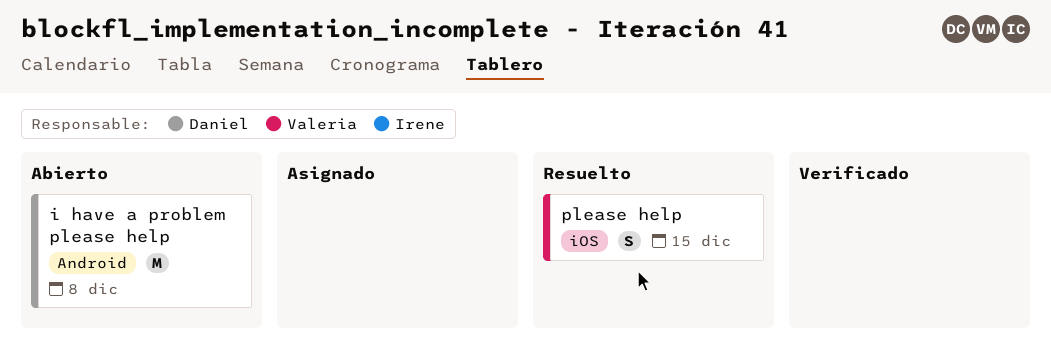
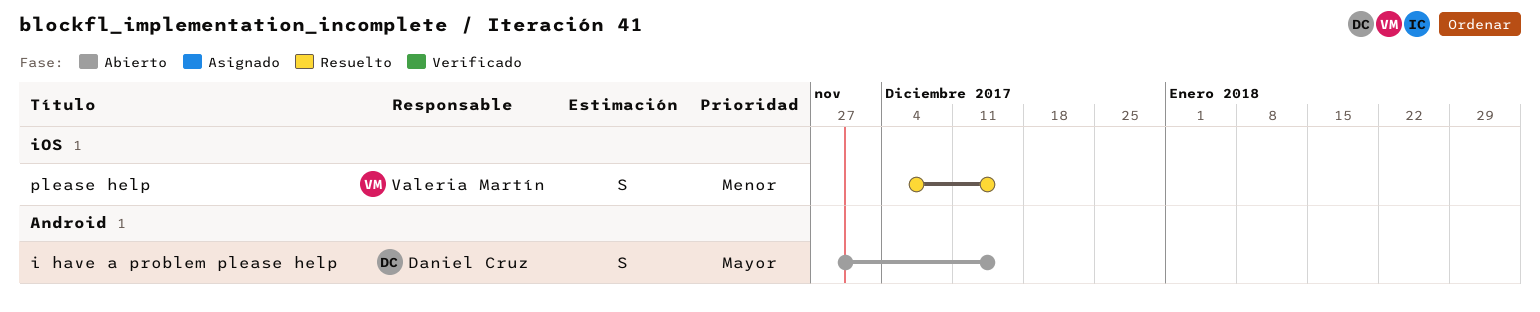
i have a problem please help, estimate: M -> S
i have a problem please help, due: Dec 8 -> Dec 15

